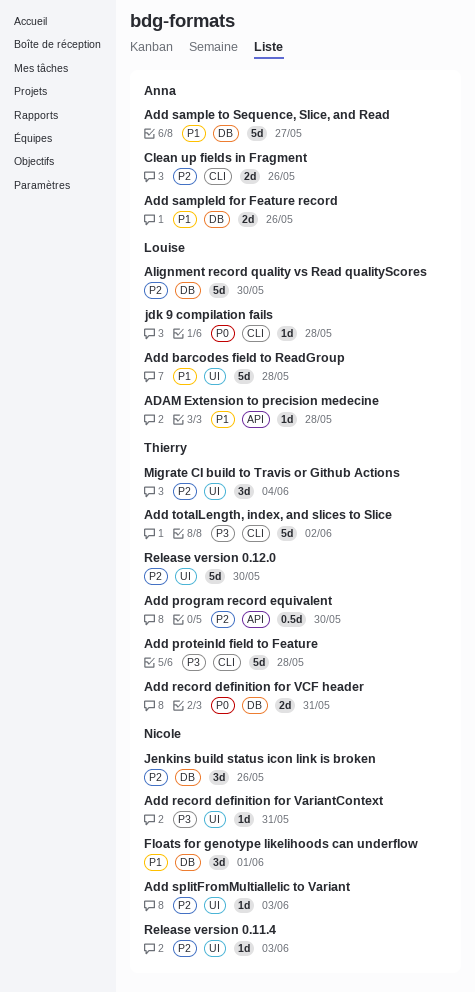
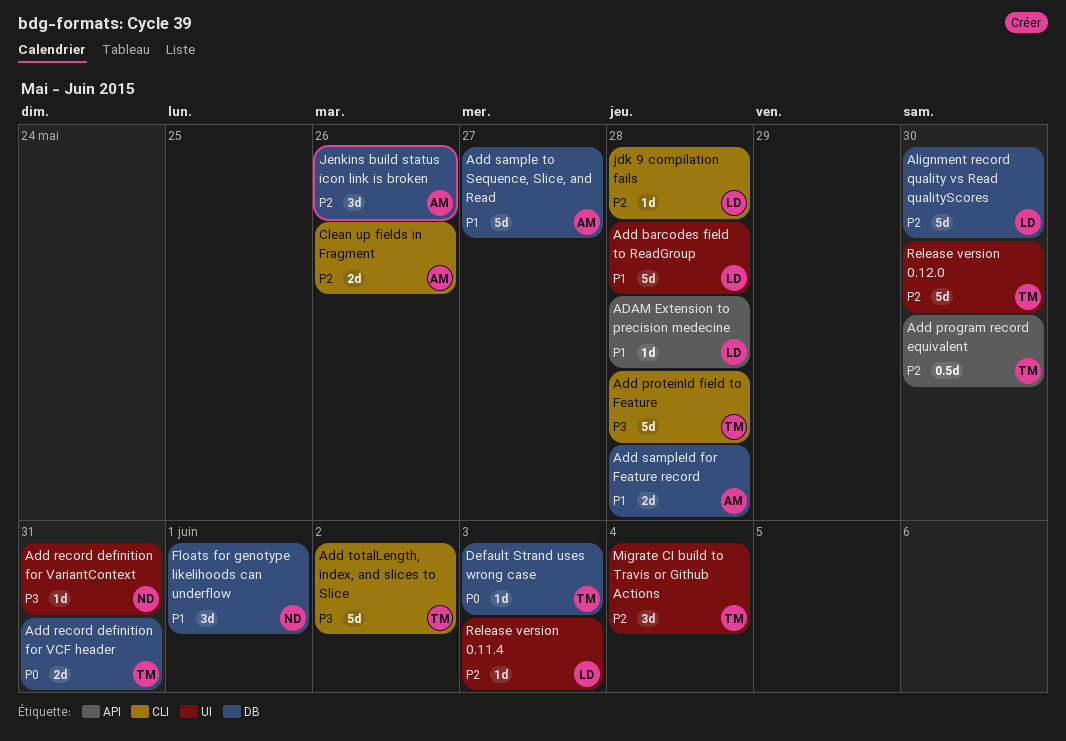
Add sampleId for Feature record, due: May 26 -> May 28
Add splitFromMultiallelic to Variant: present -> none
Default Strand uses wrong case: none -> present
jdk 9 compilation fails, priority: P0 -> P2
Jenkins build status icon link is broken, owner: Nicole -> Anna
Release version 0.11.4, owner: Nicole -> Louise

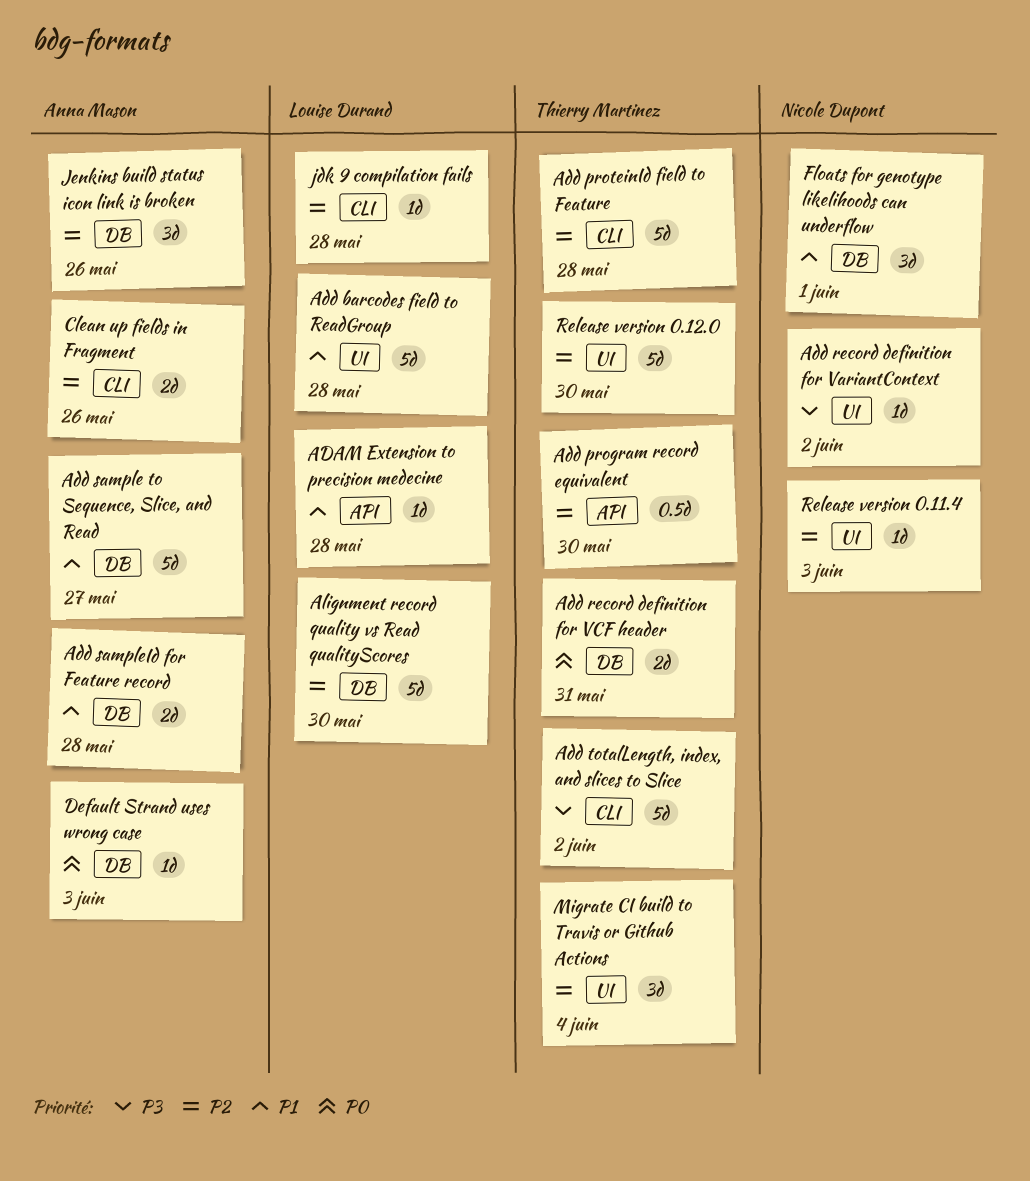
Add proteinId field to Feature, priority: P3 -> P2
Add record definition for VariantContext, due: May 31 -> Jun 2
Default Strand uses wrong case, owner: Thierry Martinez -> Anna Mason
Release version 0.11.4, owner: Louise Durand -> Nicole Dupont

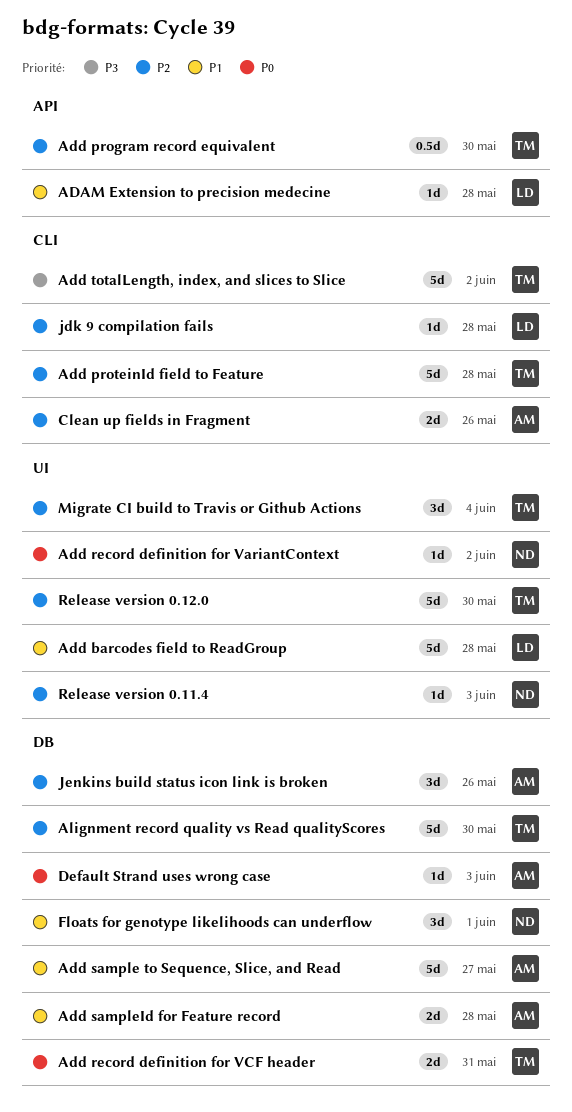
Add record definition for VariantContext, priority: P3 -> P0
Alignment record quality vs Read qualityScores, owner: Louise Durand -> Thierry Martinez

